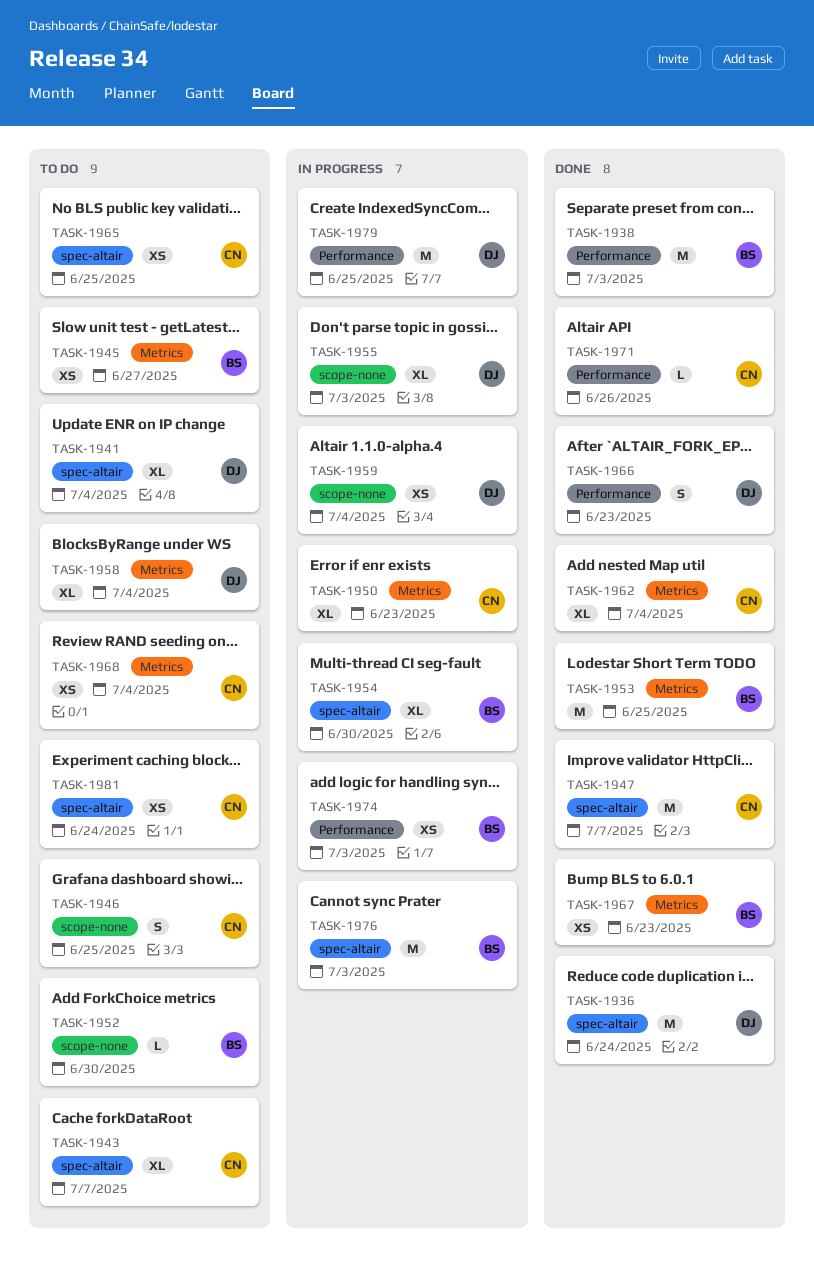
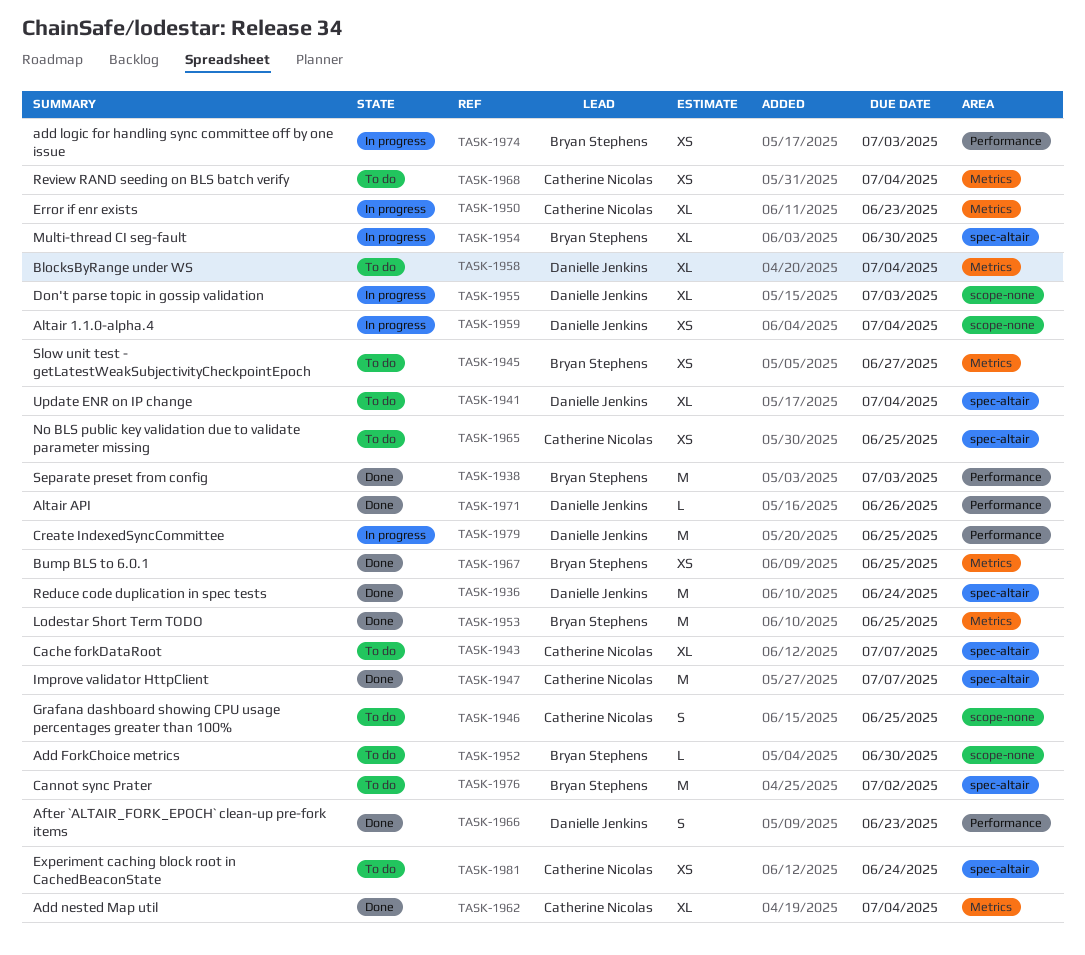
TASK-1967, due: Jun 23 -> Jun 25
TASK-1971, owner: Catherine Nicolas -> Danielle Jenkins
TASK-1976, status: In progress -> To do
TASK-1976, due: Jul 3 -> Jul 2

